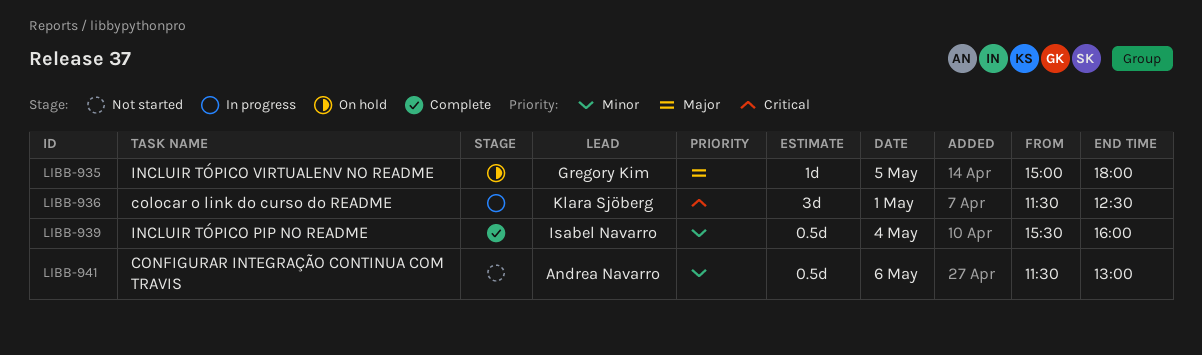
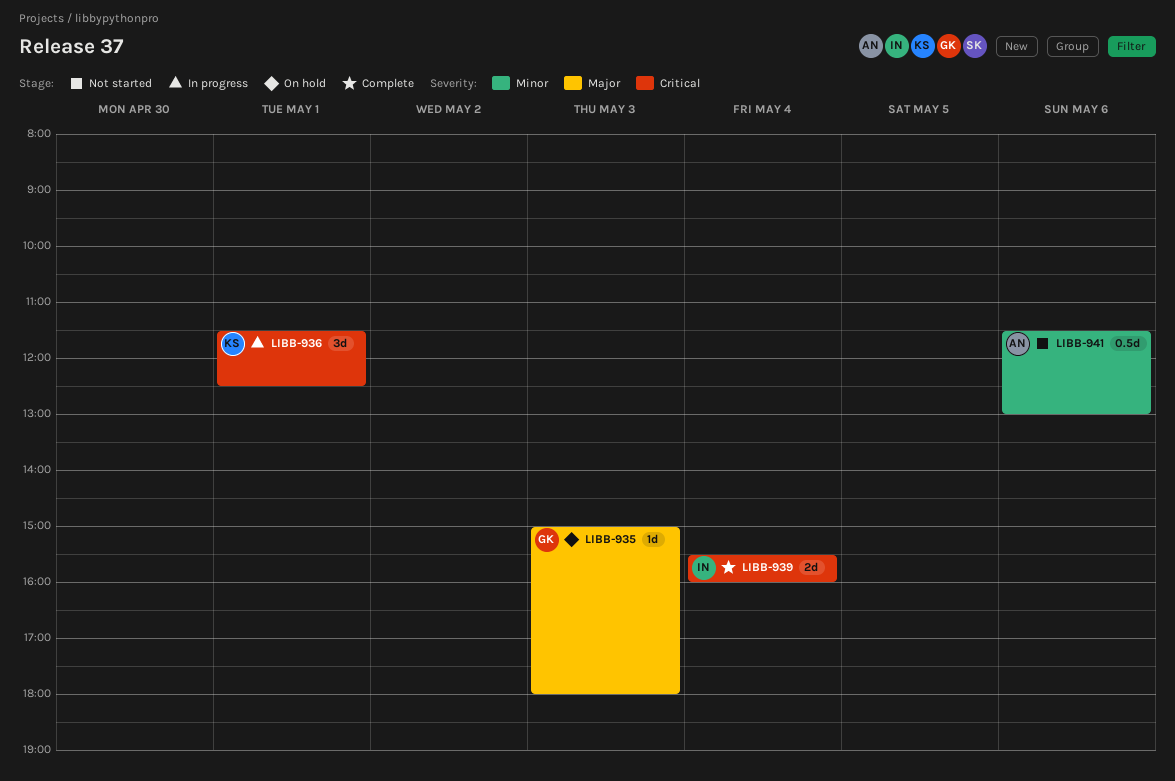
LIBB-935, day: May 5 -> May 3
LIBB-939, priority: Minor -> Critical
LIBB-939, estimate: 0.5d -> 2d

